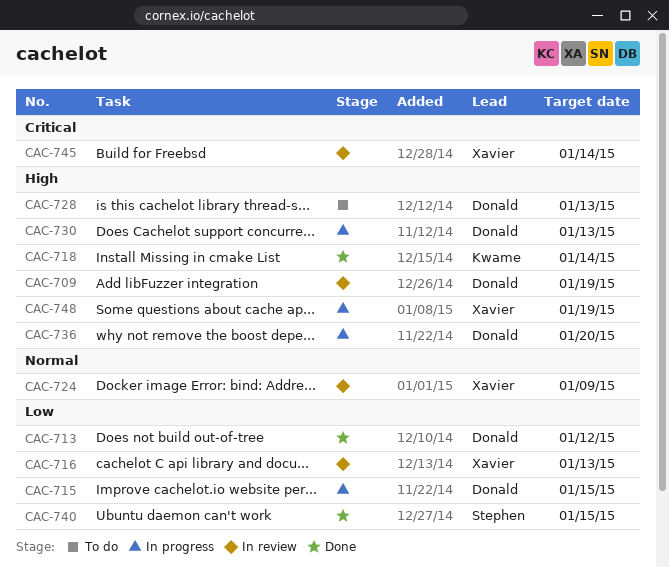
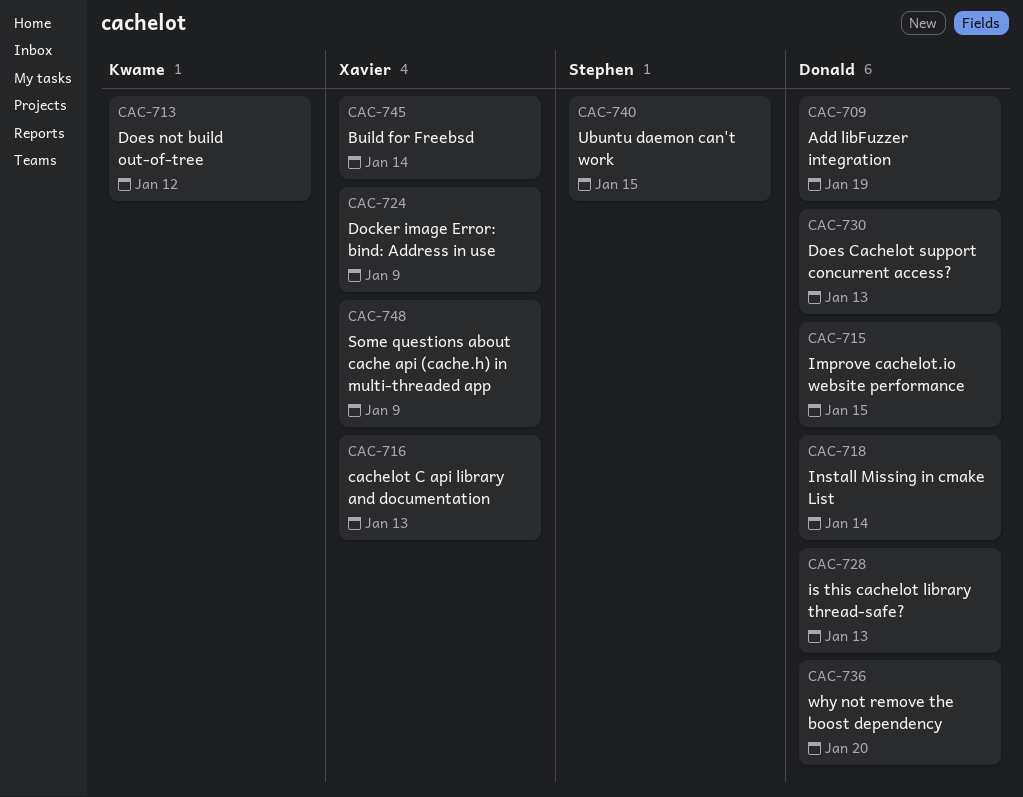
CAC-713, owner: Donald -> Kwame
CAC-718, owner: Kwame -> Donald
CAC-748, due: Jan 19 -> Jan 9

